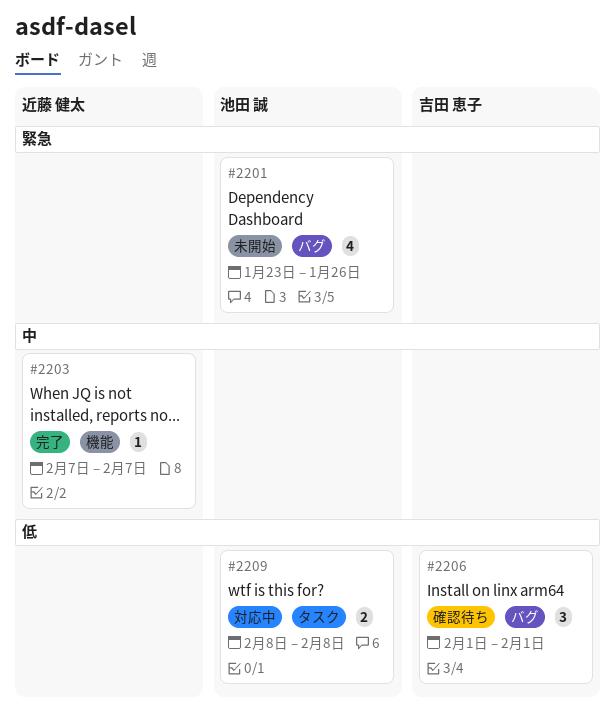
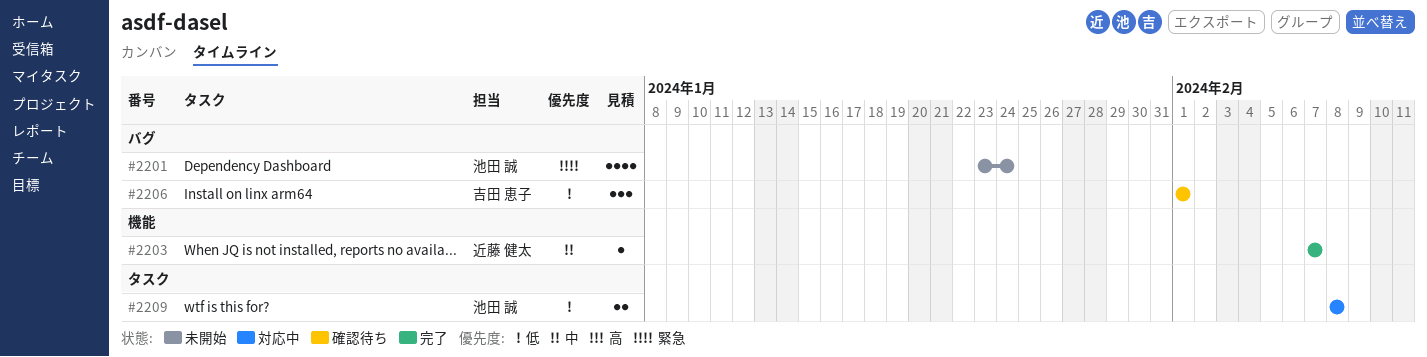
#2201, due: Jan 26 -> Jan 24

